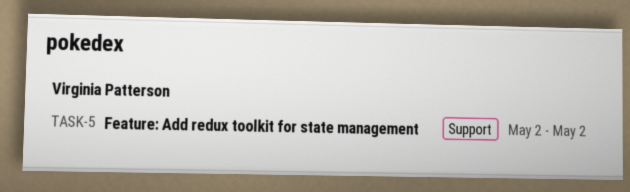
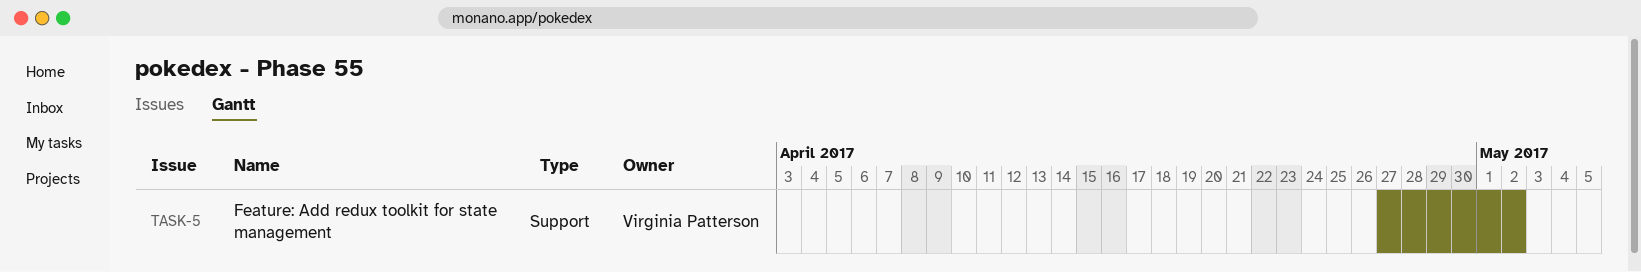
TASK-5, start: May 2 -> Apr 27

